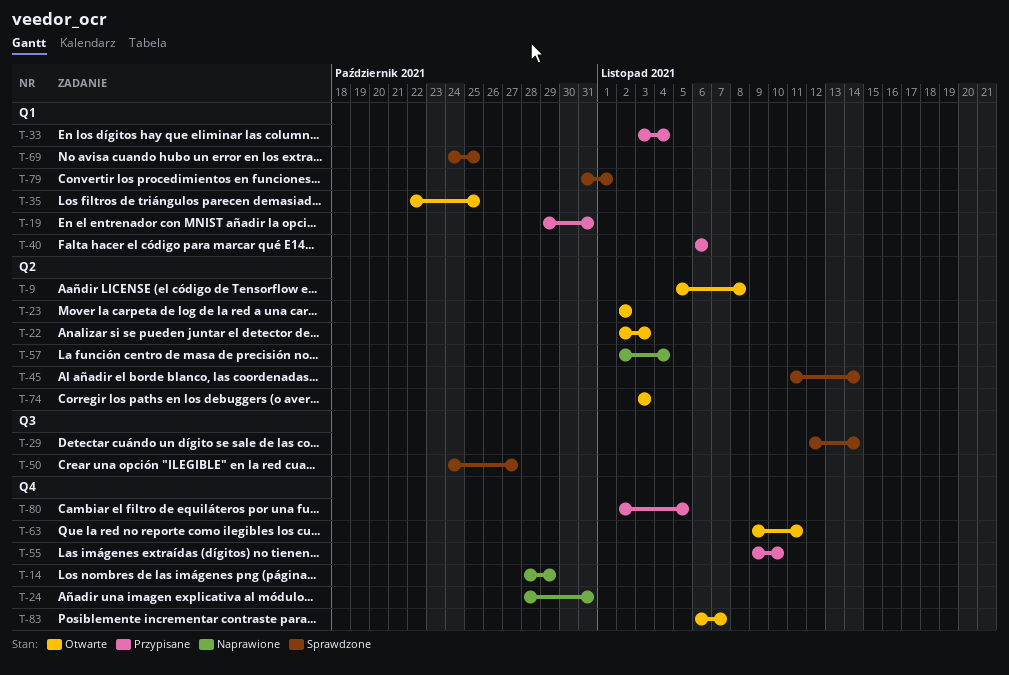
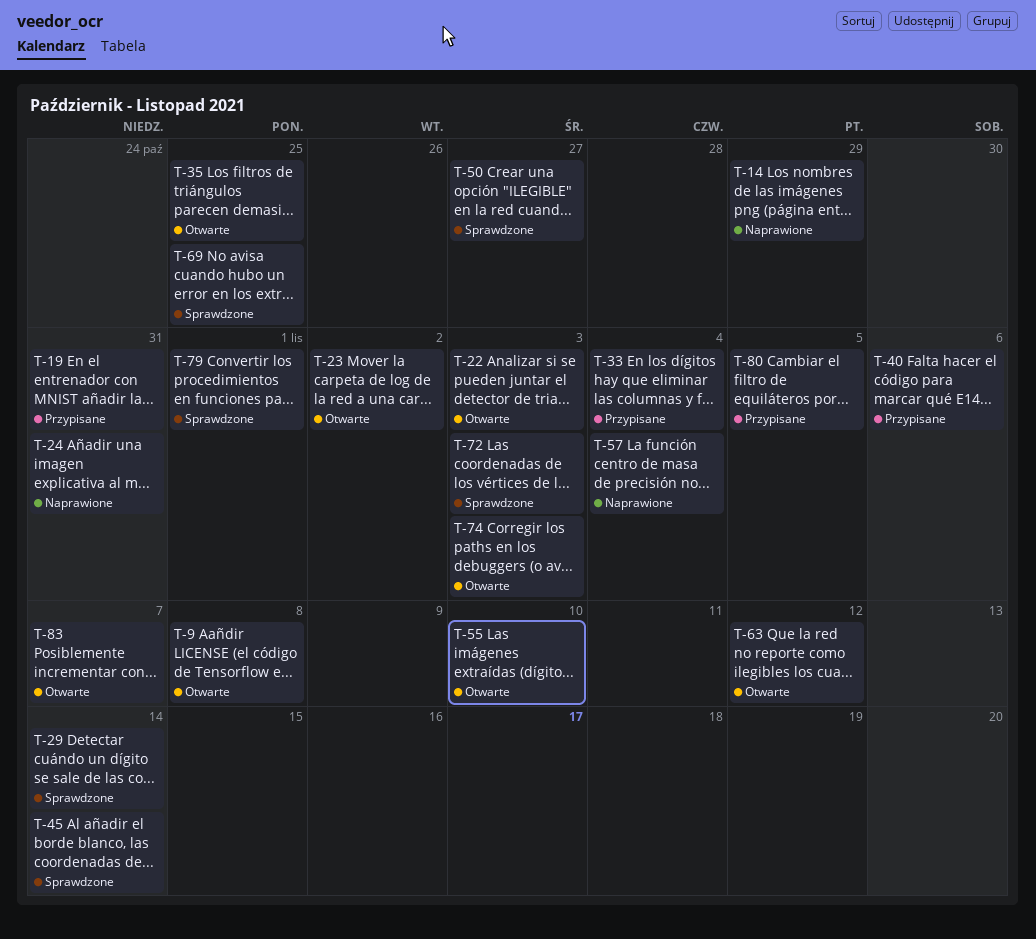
T-55, status: Przypisane -> Otwarte
T-63, due: Nov 11 -> Nov 12
T-72: none -> present

